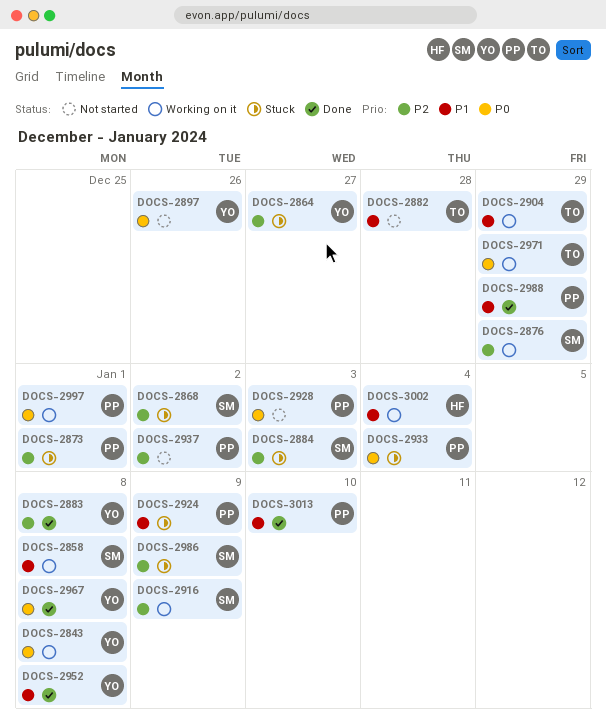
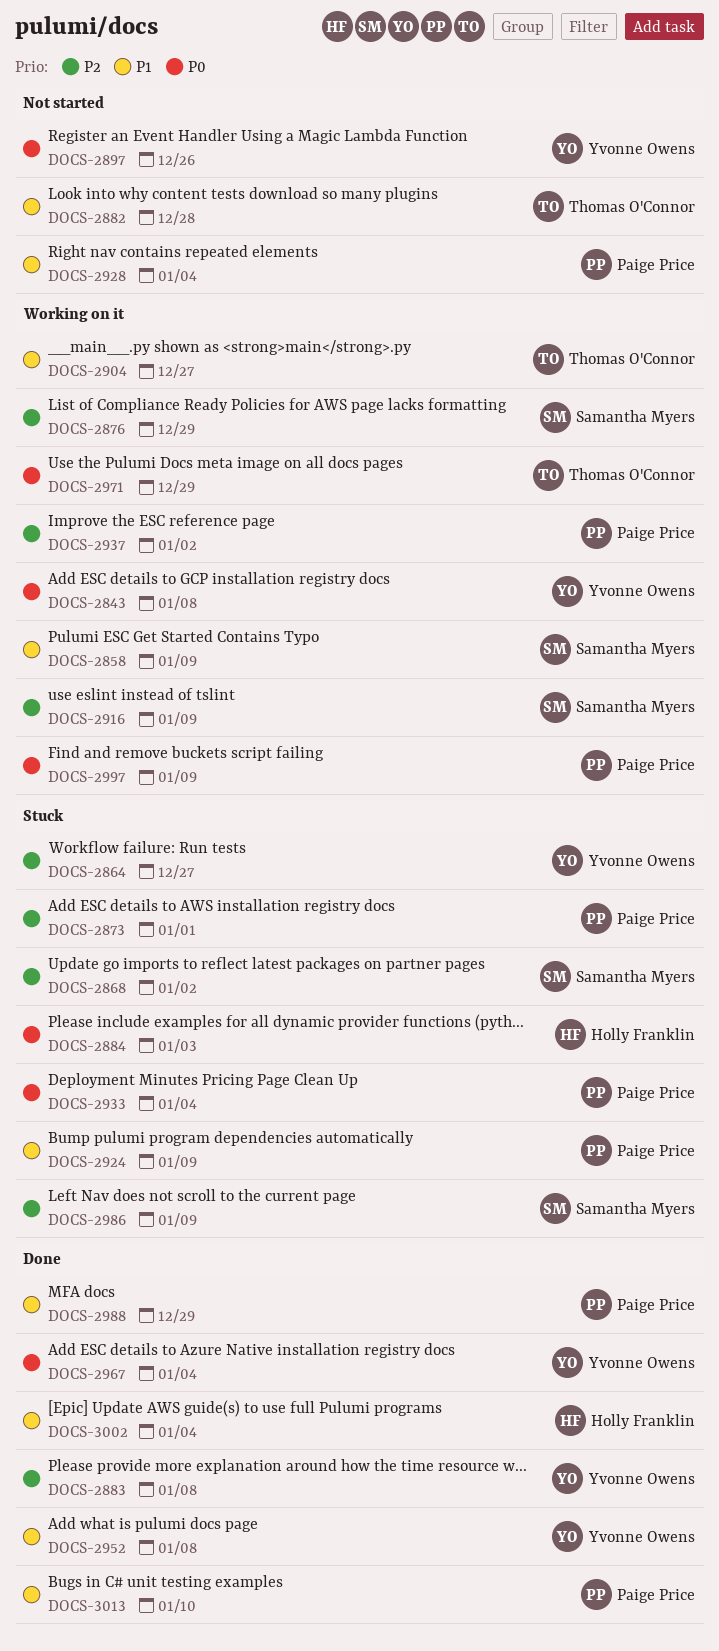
DOCS-2858, due: Jan 8 -> Jan 9
DOCS-2884, owner: Samantha Myers -> Holly Franklin
DOCS-2884, priority: P2 -> P0
DOCS-2904, due: Dec 29 -> Dec 27
DOCS-2928, priority: P0 -> P1
DOCS-2928, due: Jan 3 -> Jan 4
DOCS-2937, status: Not started -> Working on it
DOCS-2967, due: Jan 8 -> Jan 4
DOCS-2997, due: Jan 1 -> Jan 9
DOCS-3002, status: Working on it -> Done

